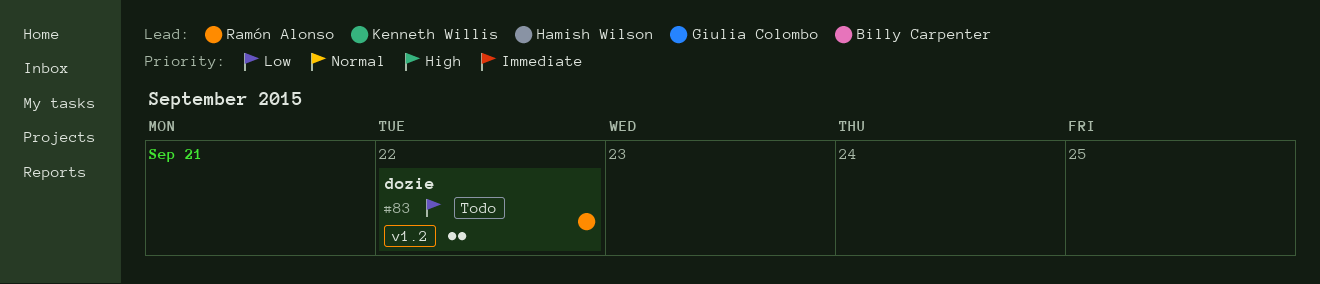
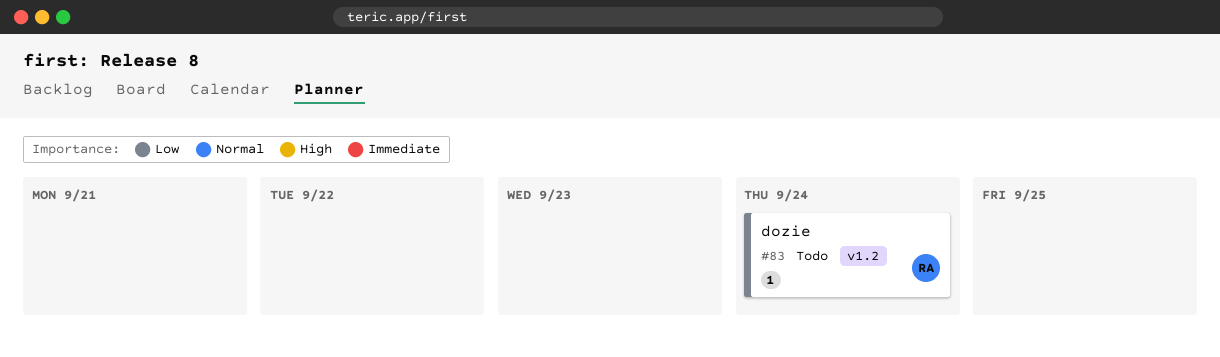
#83, estimate: 2 -> 1
#83, due: Sep 22 -> Sep 24

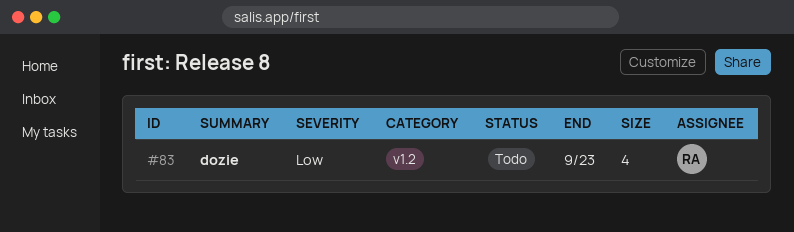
#83, estimate: 1 -> 4
#83, due: Sep 24 -> Sep 23

